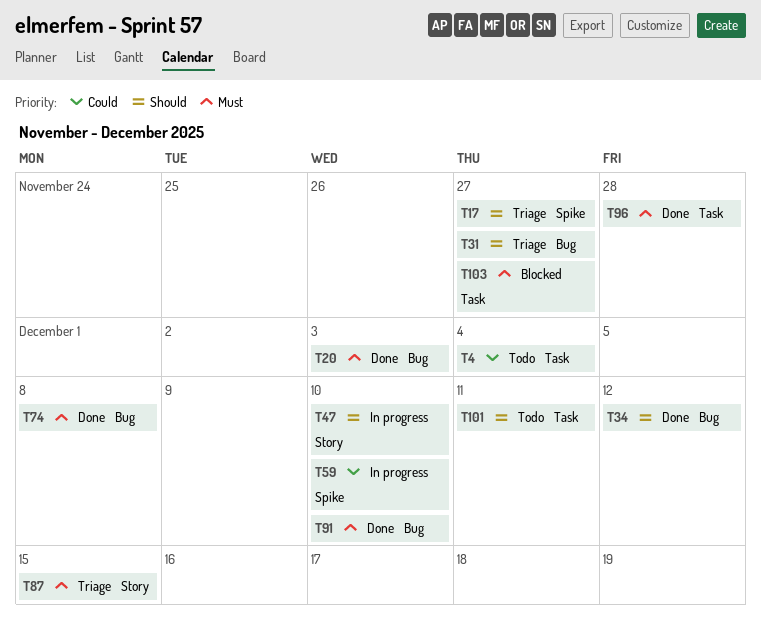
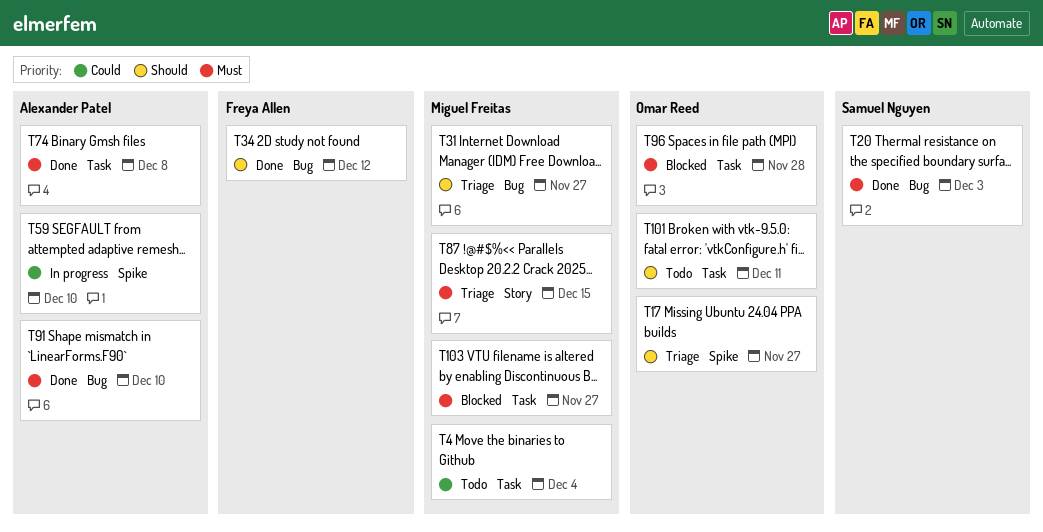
T47: present -> none
T74, label: Bug -> Task
T96, status: Done -> Blocked

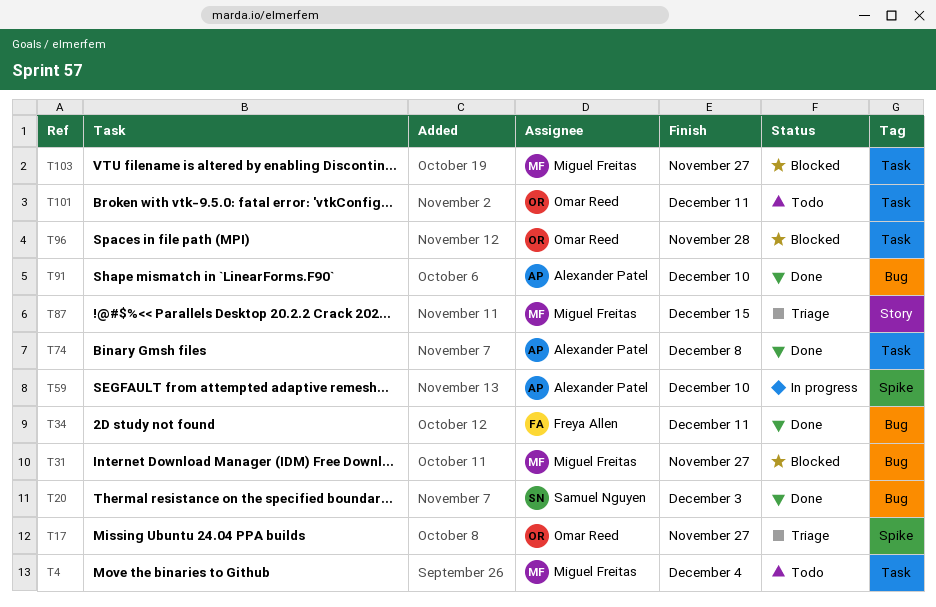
T31, status: Triage -> Blocked
T34, due: Dec 12 -> Dec 11

